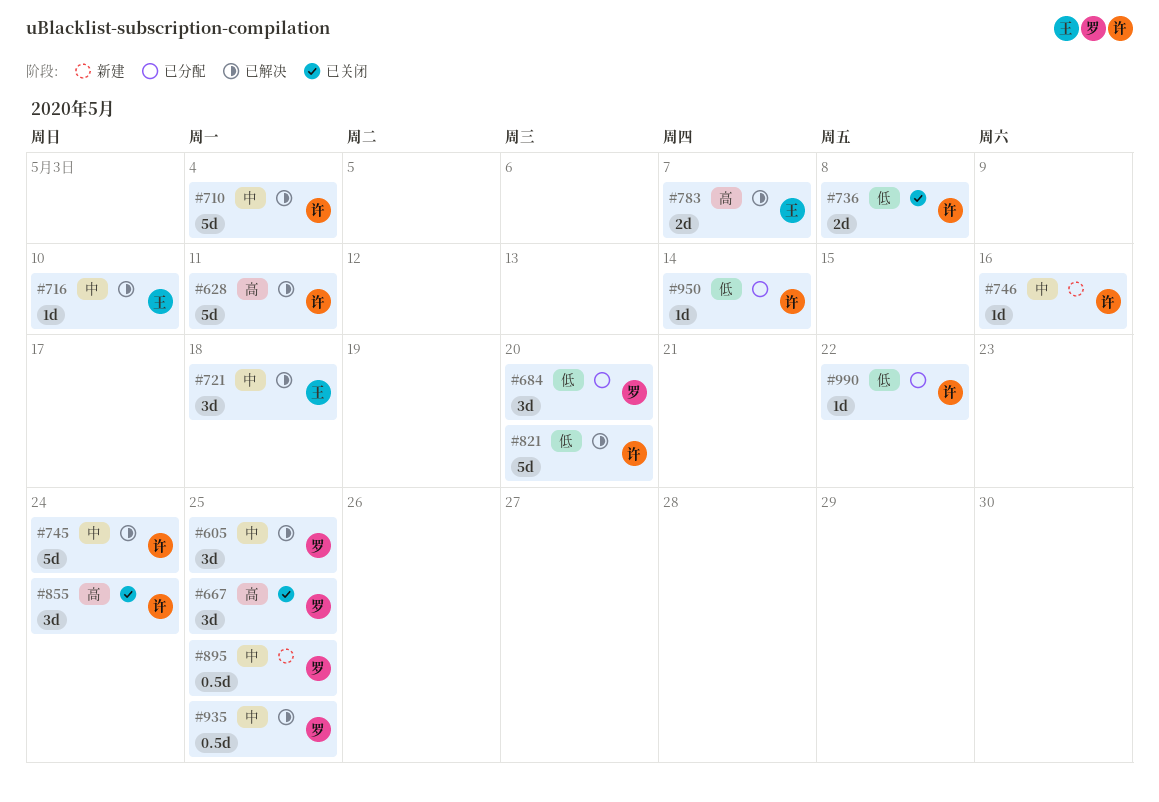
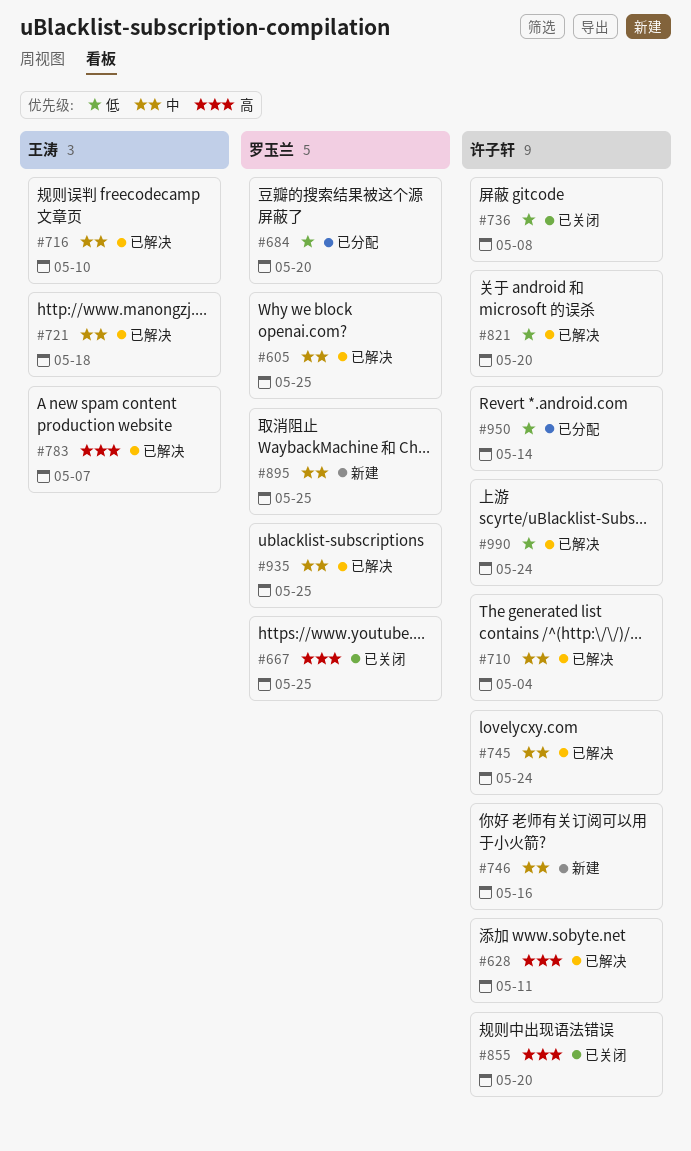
#855, due: May 24 -> May 20
#990, status: 已分配 -> 已解决
#990, due: May 22 -> May 24

